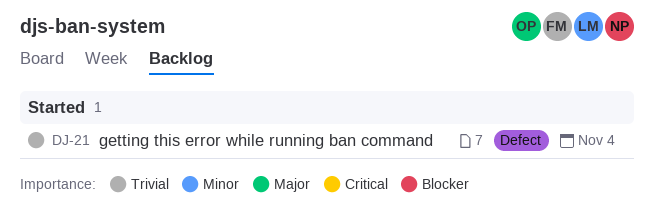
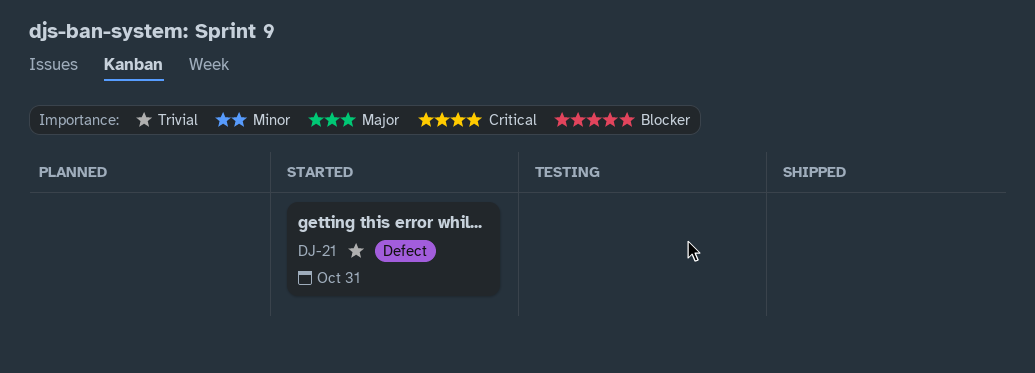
DJ-21, due: Nov 4 -> Oct 31

